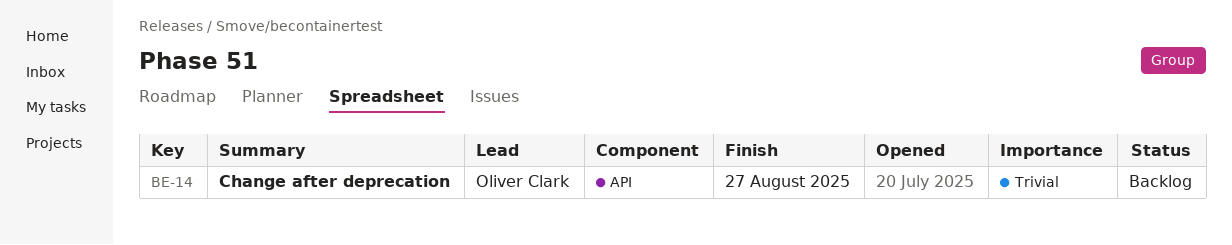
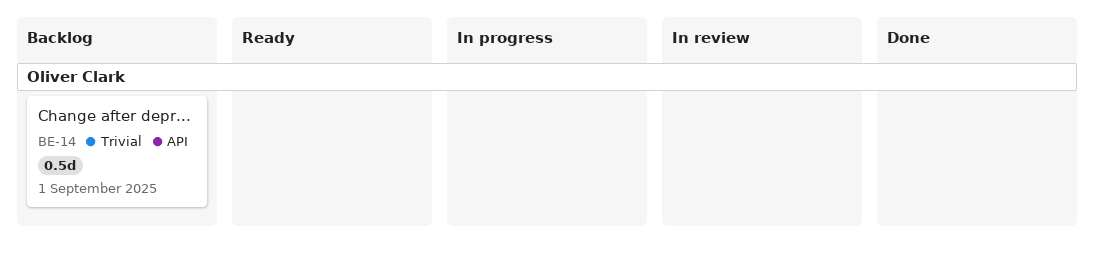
BE-14, due: Aug 27 -> Sep 1

